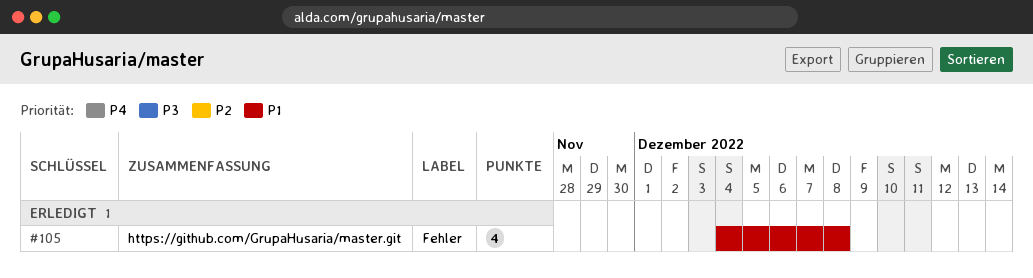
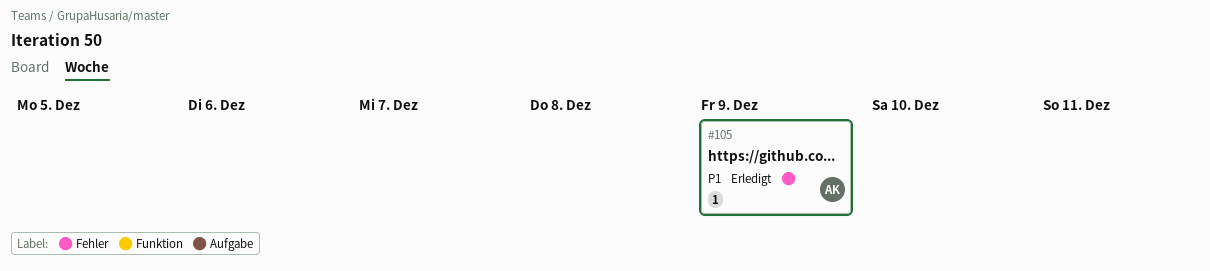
#105, estimate: 4 -> 1
#105, due: Dec 8 -> Dec 9

